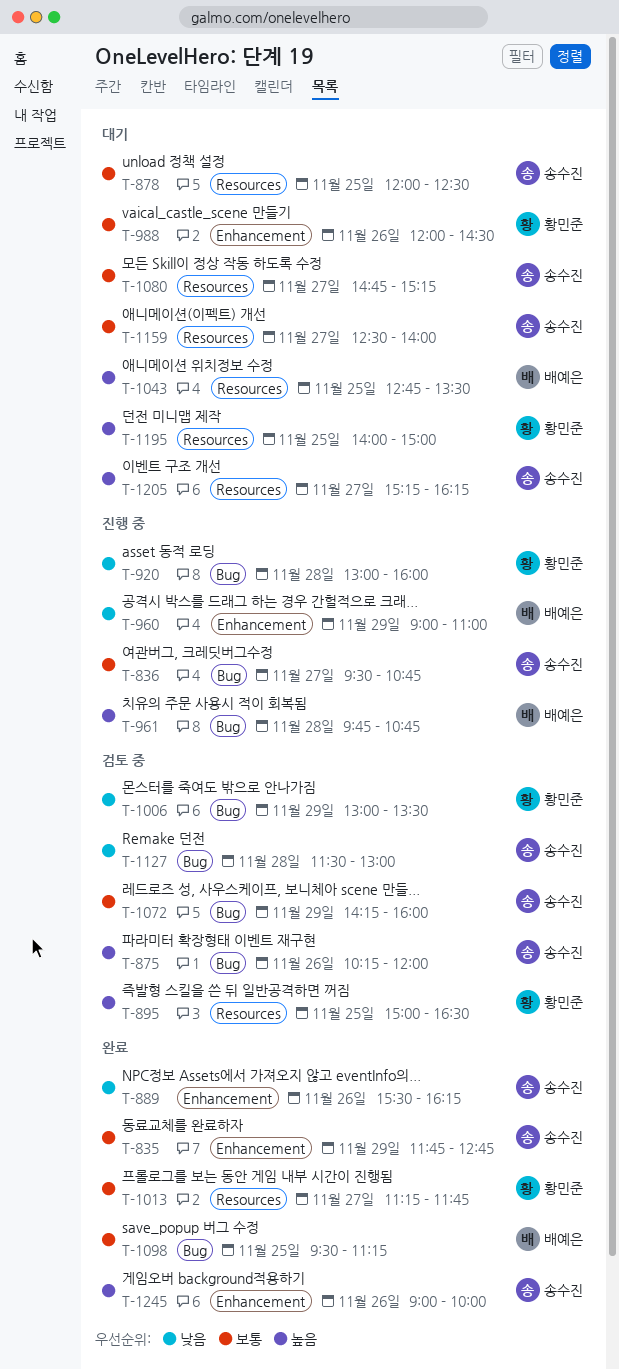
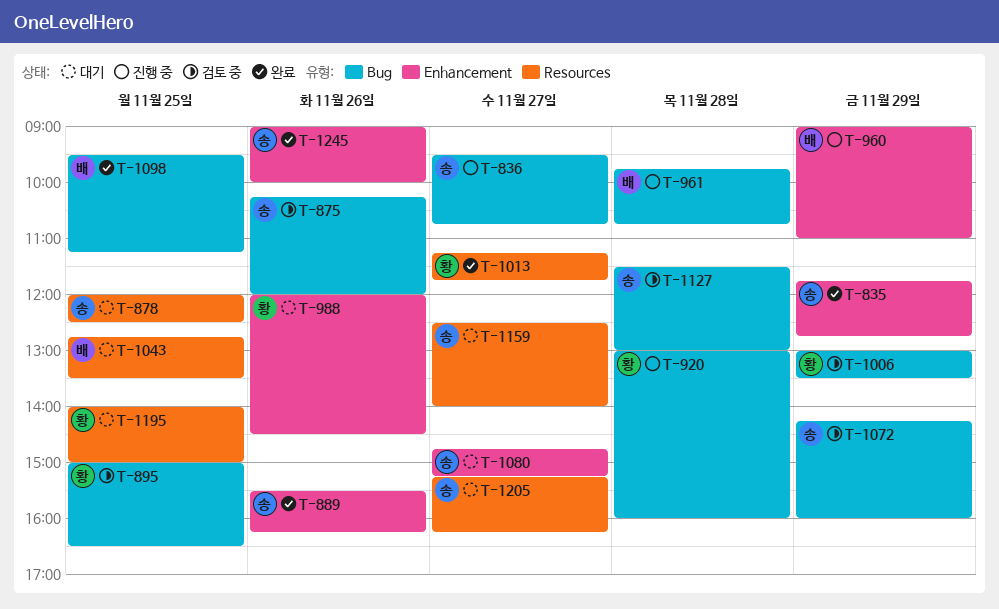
T-895, label: Resources -> Bug
T-1080, label: Resources -> Enhancement

